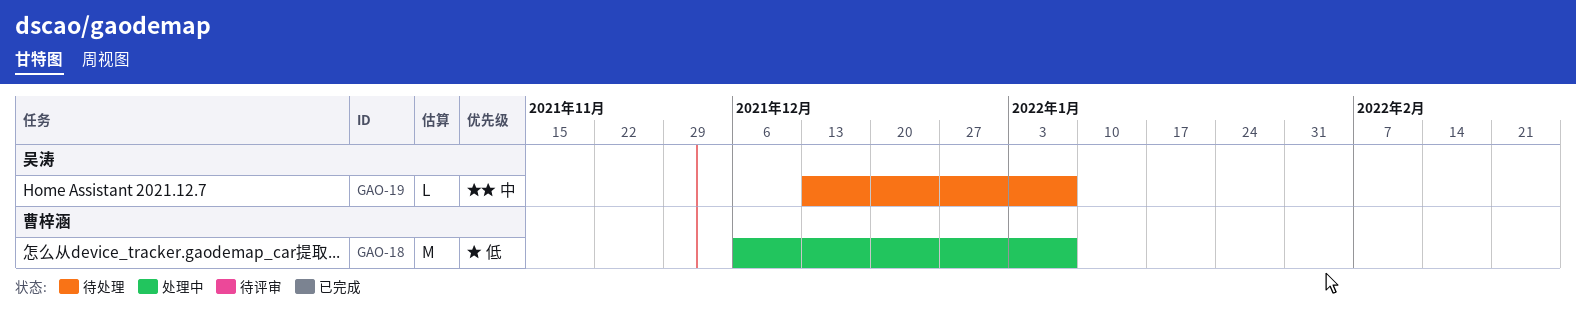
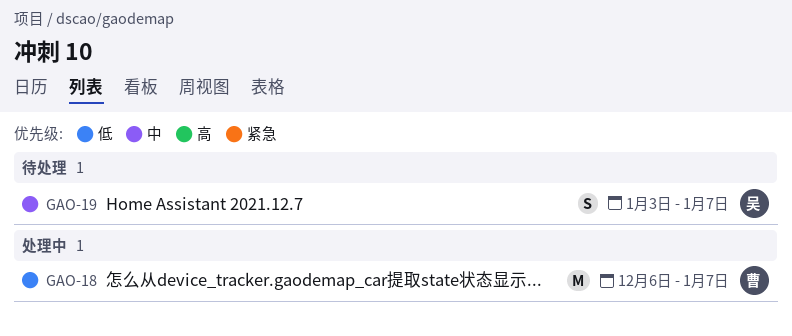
GAO-19, estimate: L -> S
GAO-19, start: Dec 13 -> Jan 3

